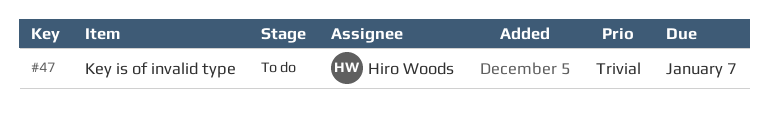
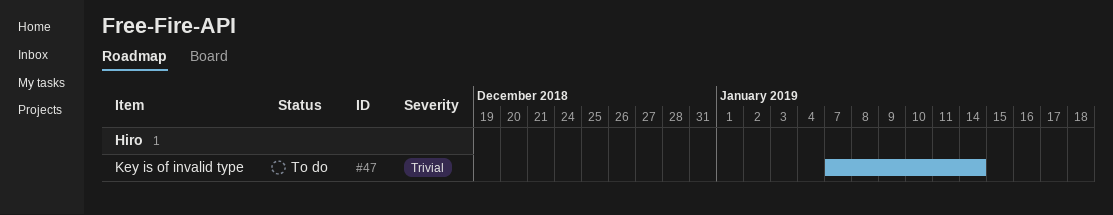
#47, due: Jan 7 -> Jan 14

